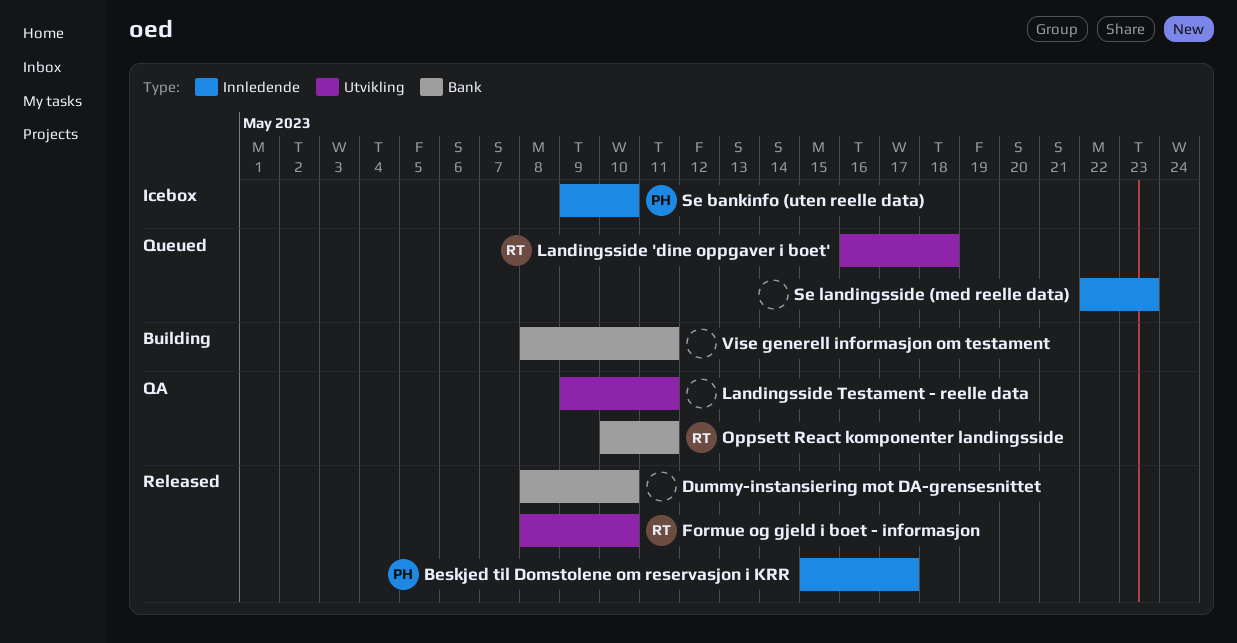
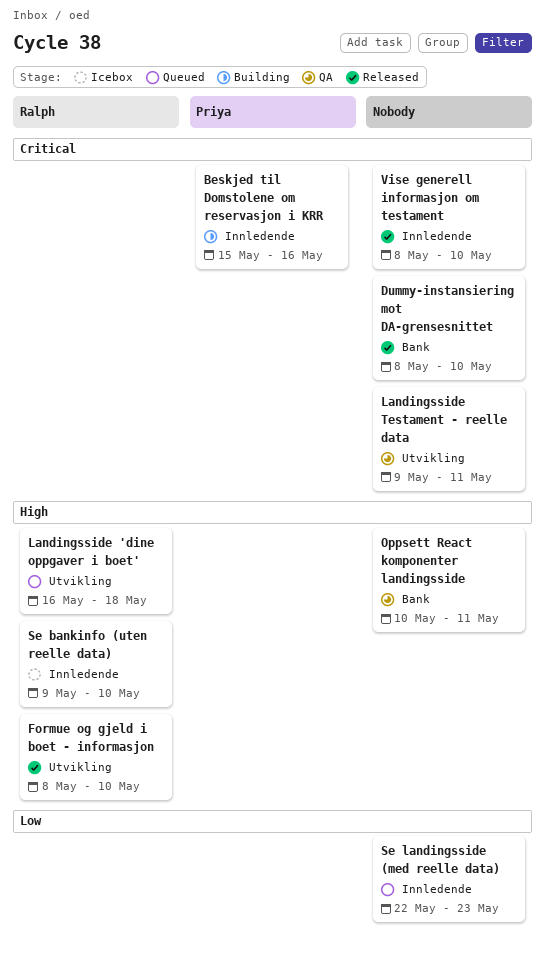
Beskjed til Domstolene om reservasjon i KRR, status: Released -> Building
Beskjed til Domstolene om reservasjon i KRR, due: May 17 -> May 16
Oppsett React komponenter landingsside, owner: Ralph -> none
Se bankinfo (uten reelle data), owner: Priya -> Ralph
Vise generell informasjon om testament, status: Building -> Released
Vise generell informasjon om testament, label: Bank -> Innledende
Vise generell informasjon om testament, due: May 11 -> May 10

